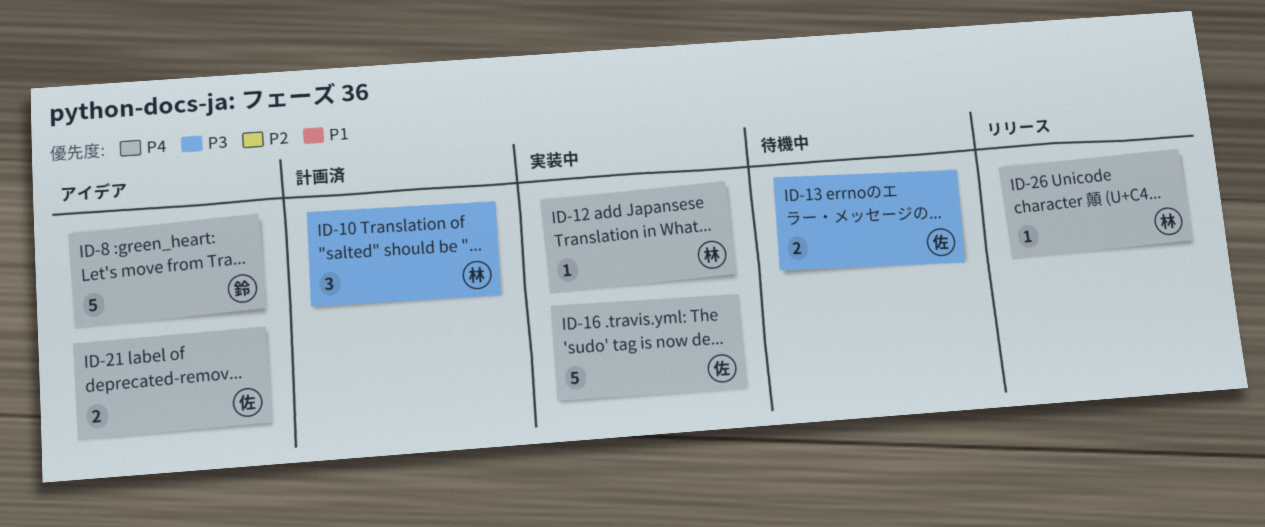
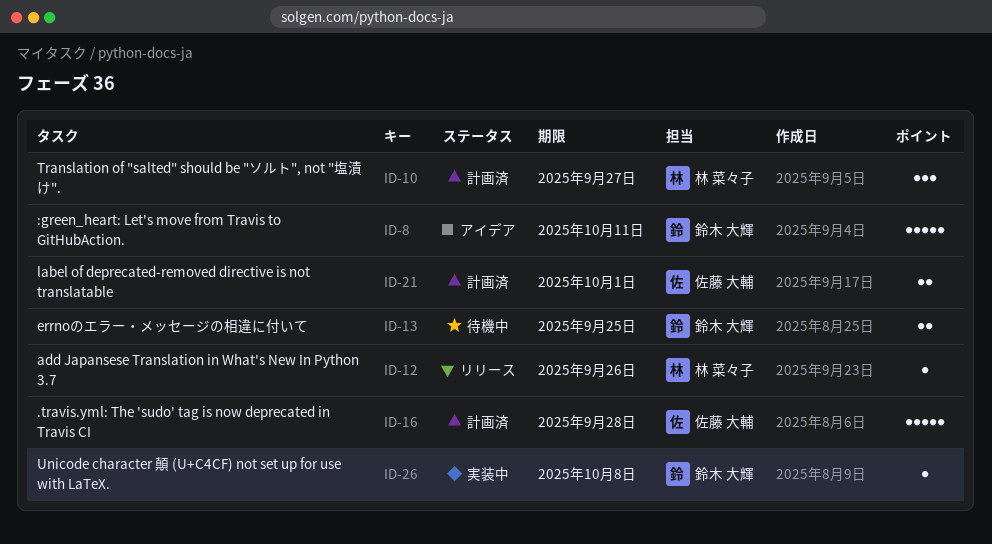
ID-12, status: 実装中 -> リリース
ID-13, owner: 佐藤 大輔 -> 鈴木 大輝
ID-16, status: 実装中 -> 計画済
ID-21, status: アイデア -> 計画済
ID-26, status: リリース -> 実装中
ID-26, owner: 林 菜々子 -> 鈴木 大輝

